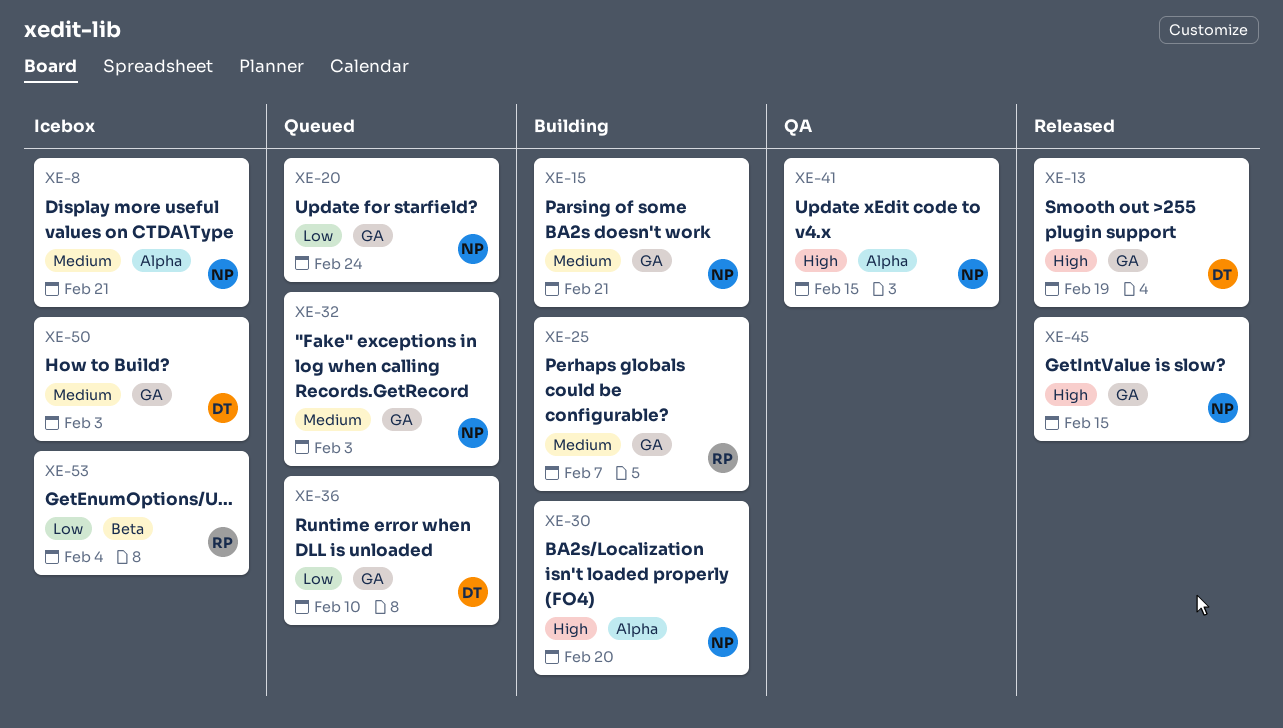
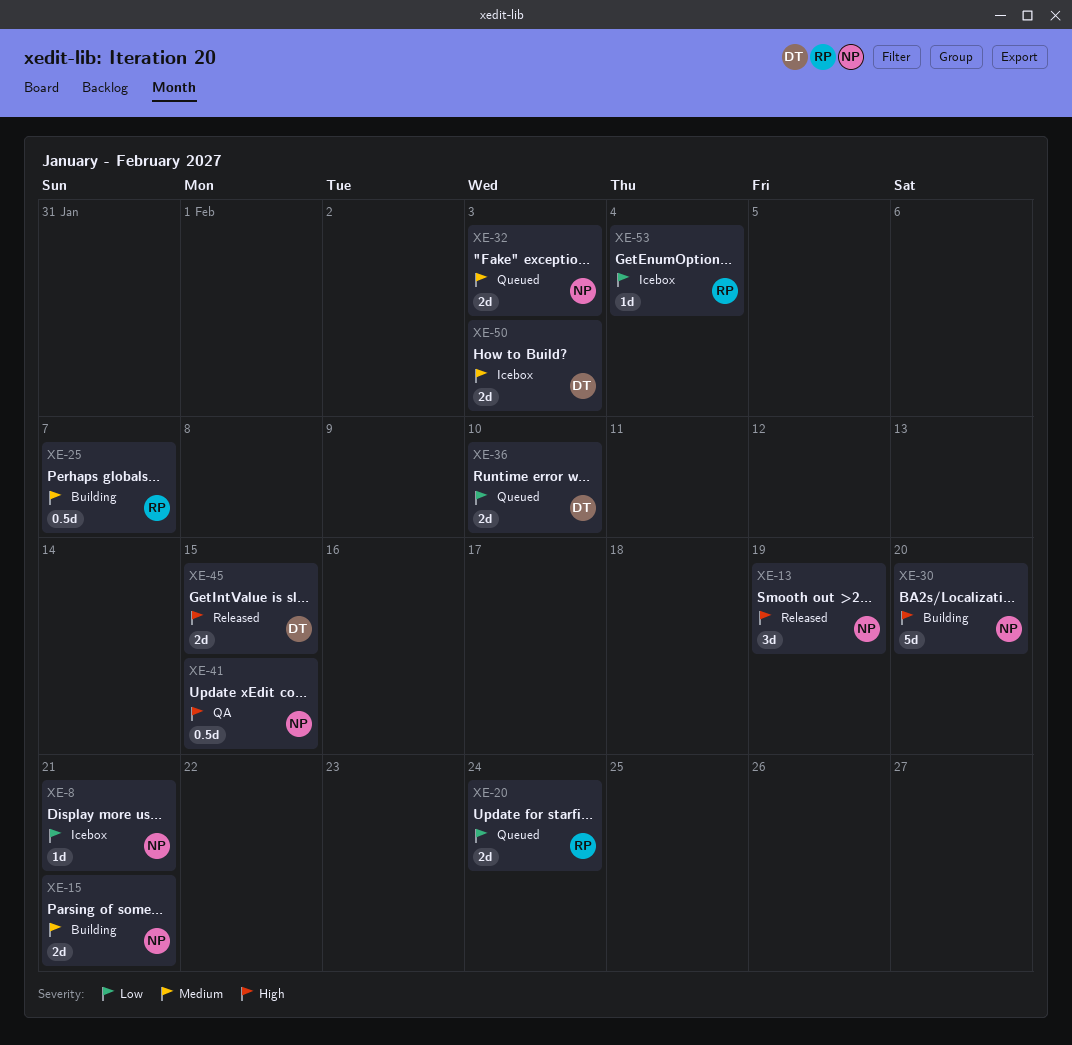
XE-8, priority: Medium -> Low
XE-13, owner: DT -> NP
XE-20, owner: NP -> RP
XE-45, owner: NP -> DT

